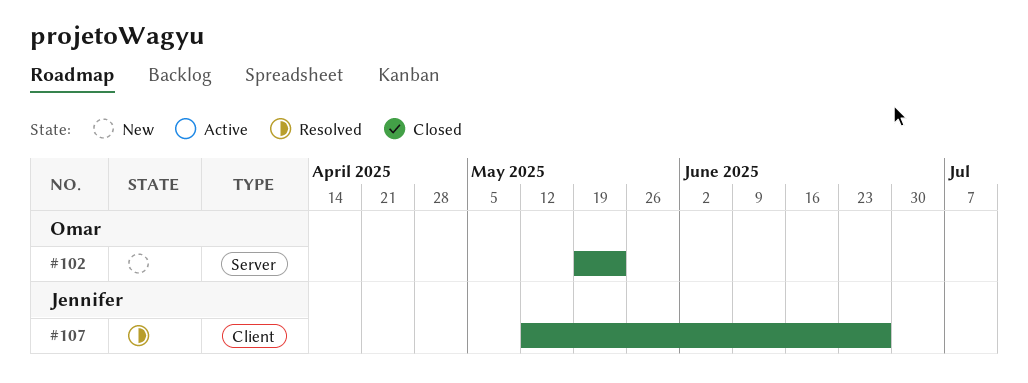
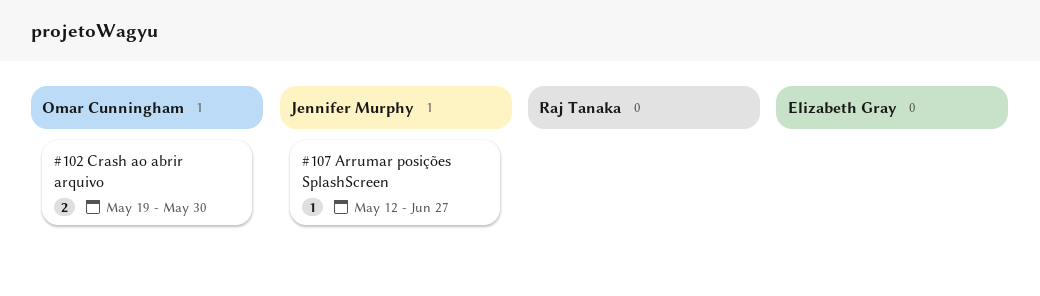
#102, due: May 23 -> May 30

